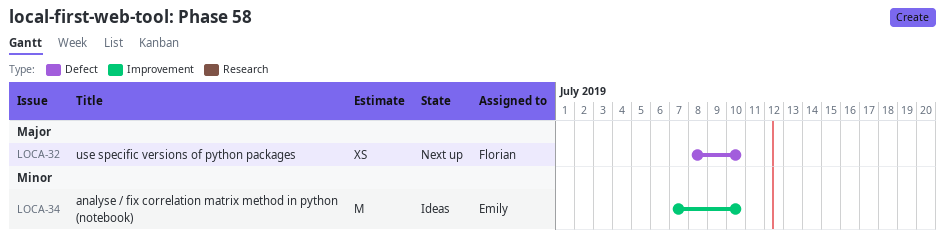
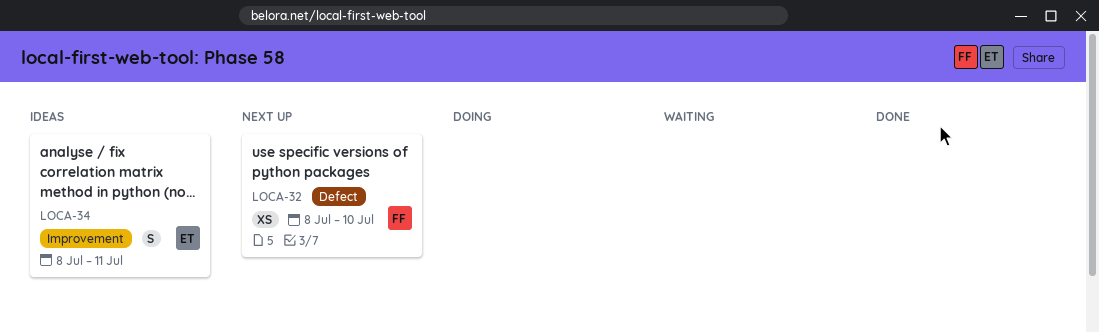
LOCA-34, estimate: M -> S
LOCA-34, start: Jul 7 -> Jul 8
LOCA-34, due: Jul 10 -> Jul 11

